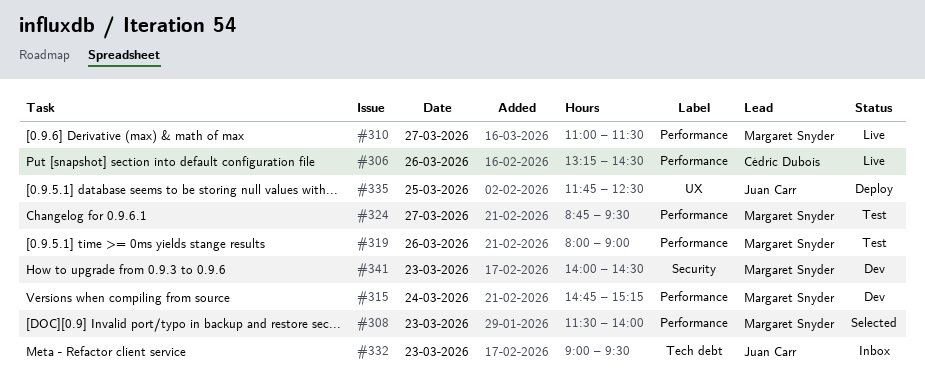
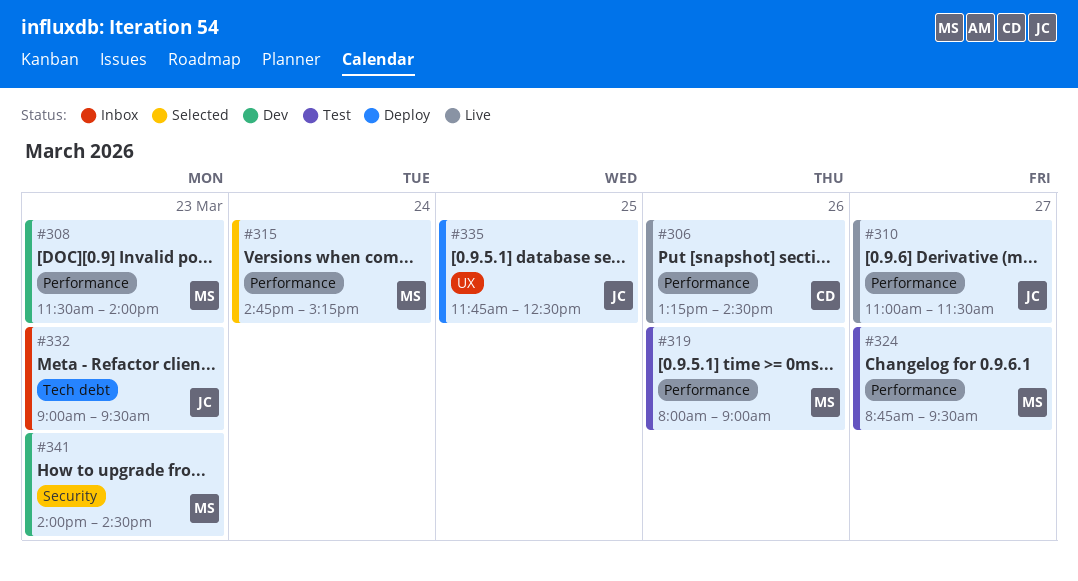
#308, status: Selected -> Dev
#310, owner: Margaret Snyder -> Juan Carr
#315, status: Dev -> Selected

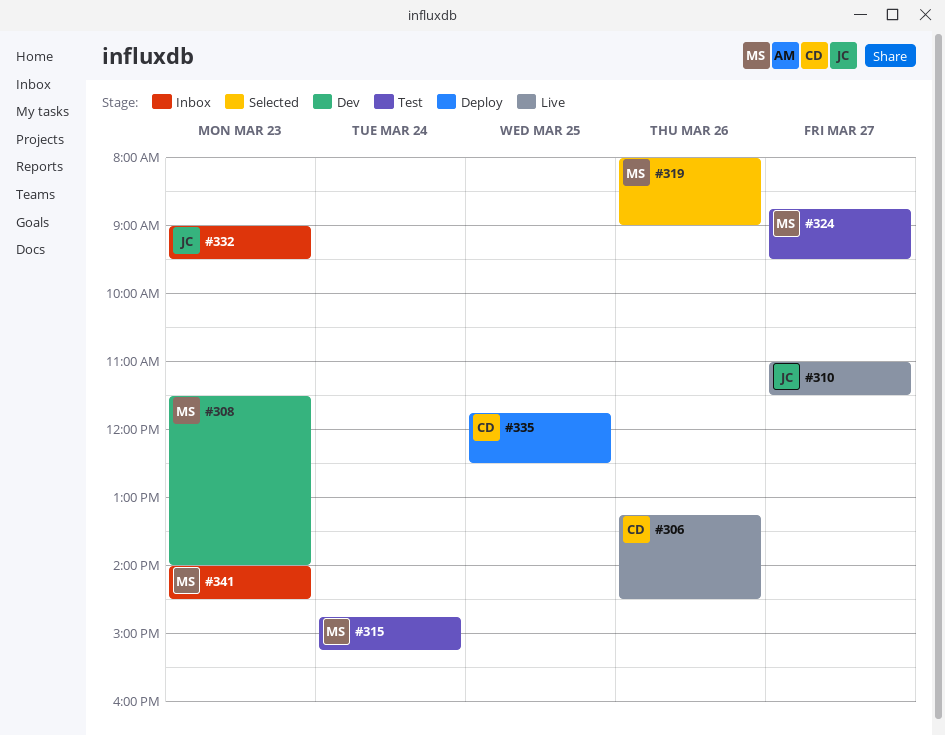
#315, status: Selected -> Test
#319, status: Test -> Selected
#335, owner: JC -> CD
#341, status: Dev -> Inbox

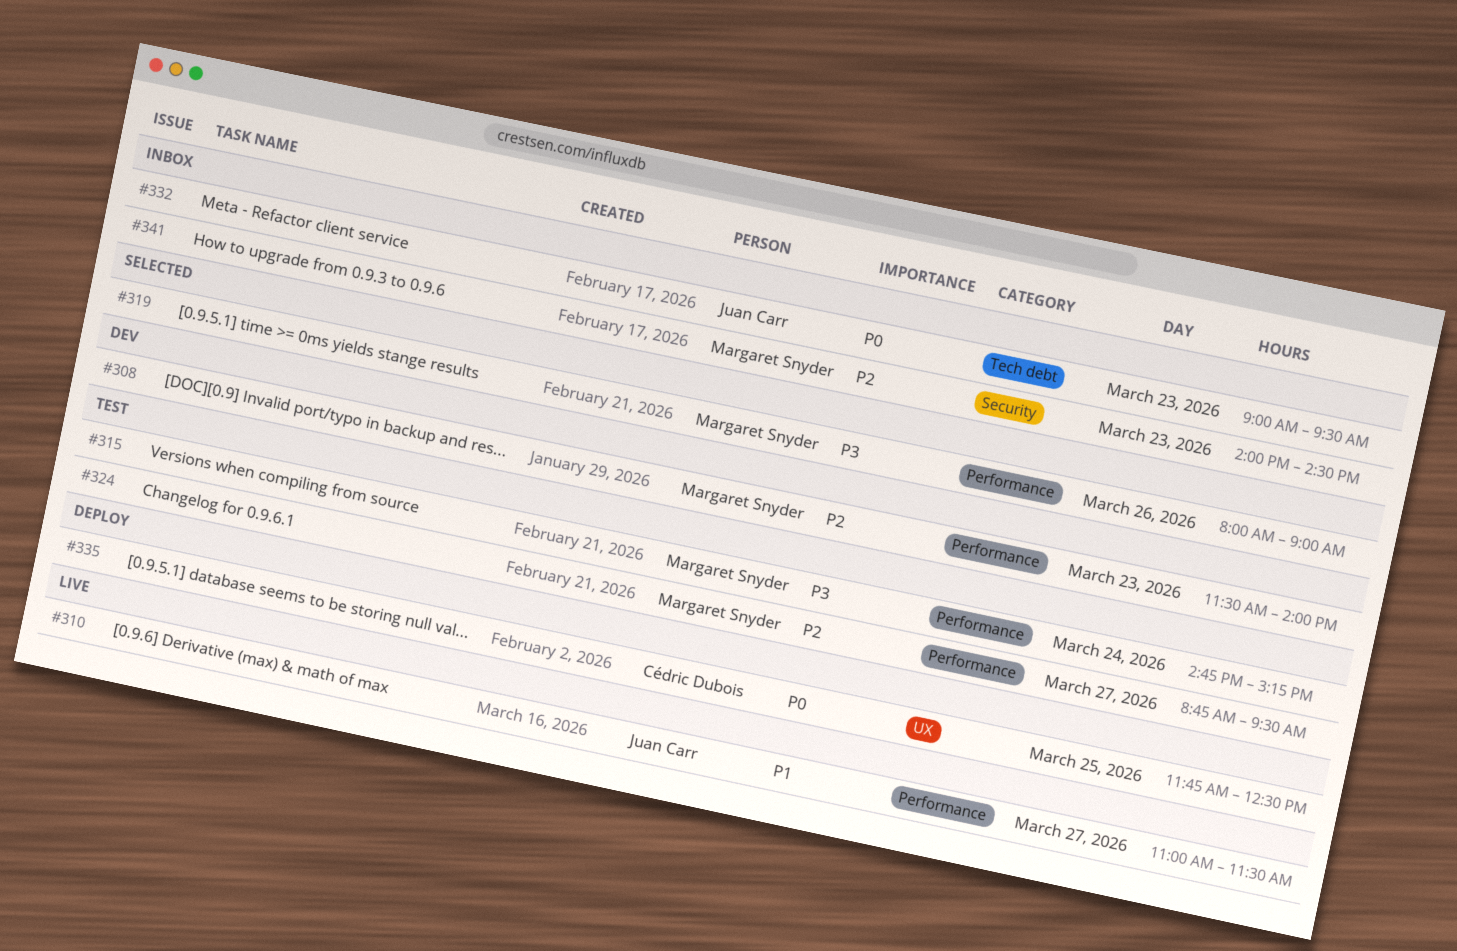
#306: present -> none

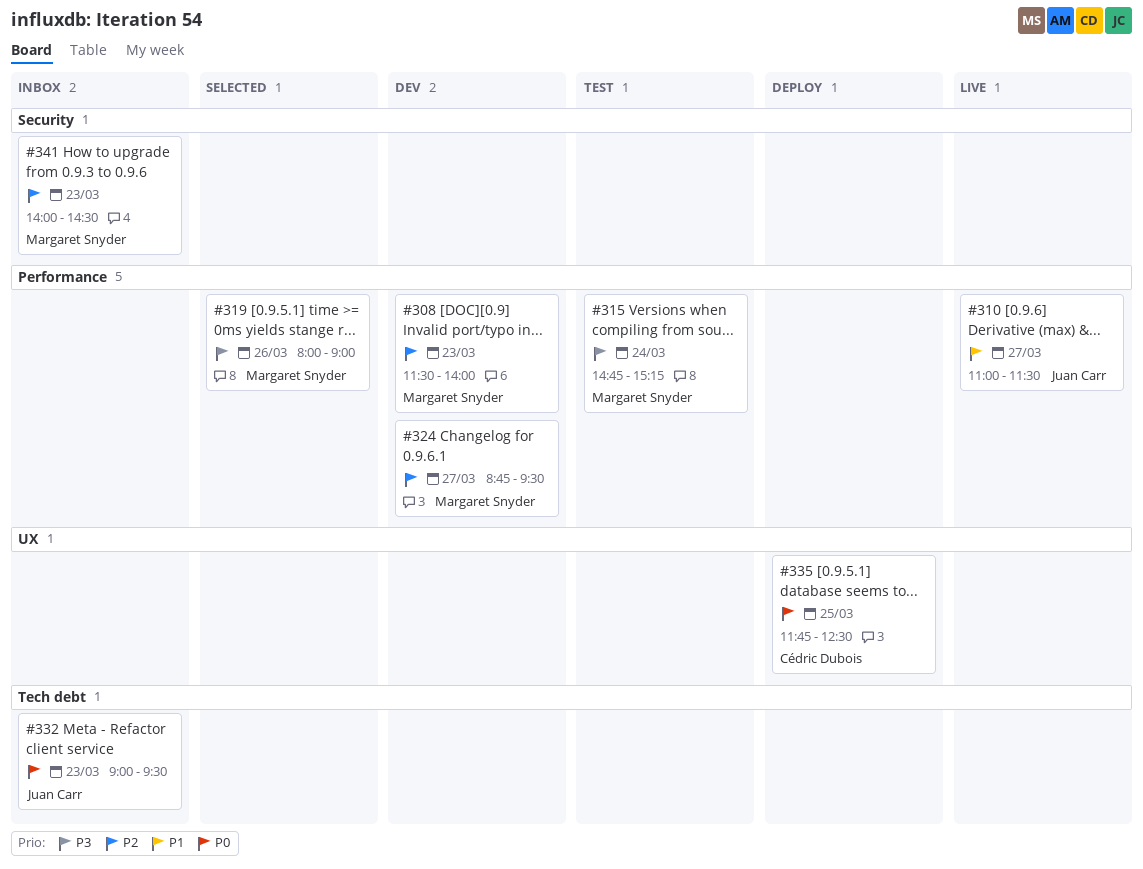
#324, status: Test -> Dev

